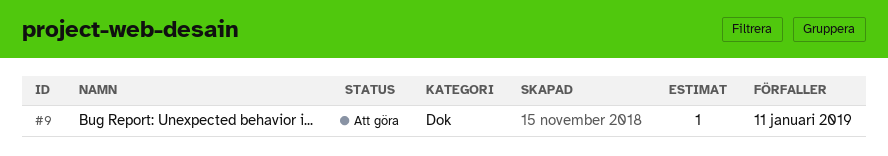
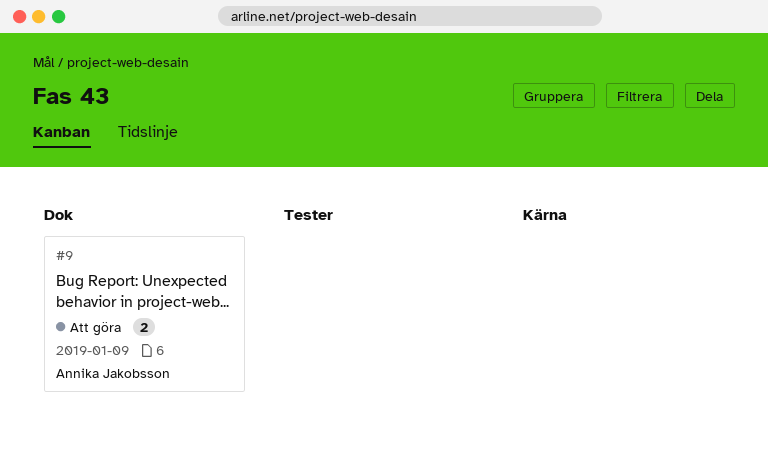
#9, estimate: 1 -> 2
#9, due: Jan 11 -> Jan 9

